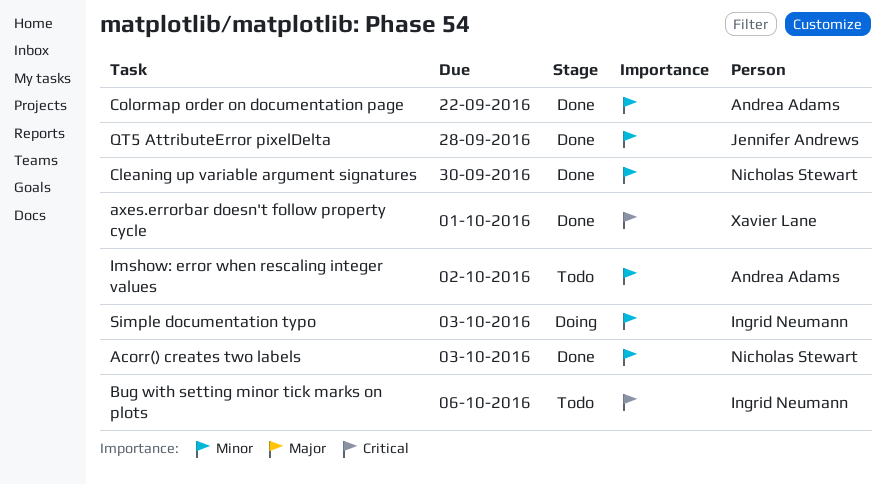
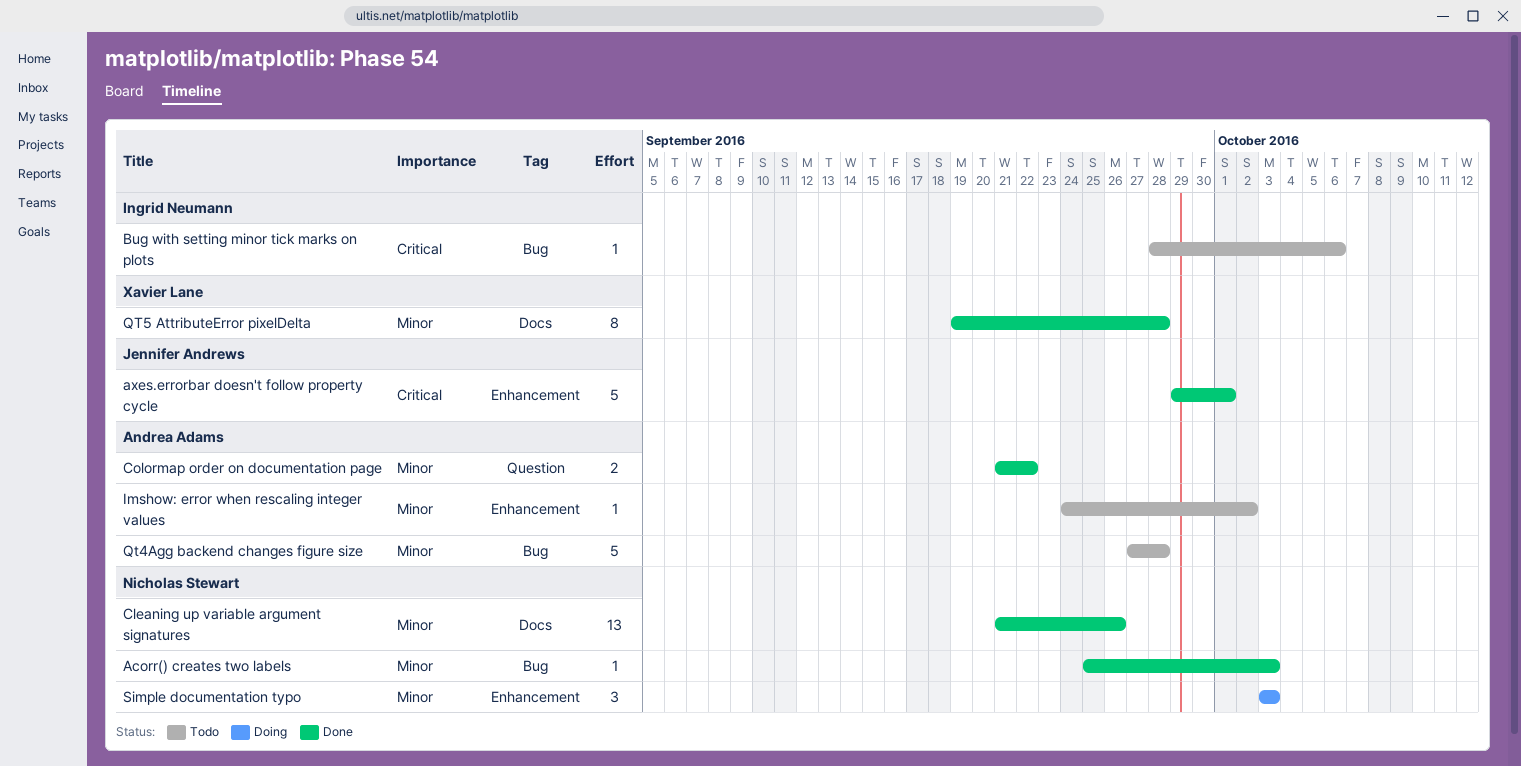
axes.errorbar doesn't follow property cycle, owner: Xavier Lane -> Jennifer Andrews
Cleaning up variable argument signatures, due: Sep 30 -> Sep 26
Qt4Agg backend changes figure size: none -> present
QT5 AttributeError pixelDelta, owner: Jennifer Andrews -> Xavier Lane
Simple documentation typo, owner: Ingrid Neumann -> Nicholas Stewart

